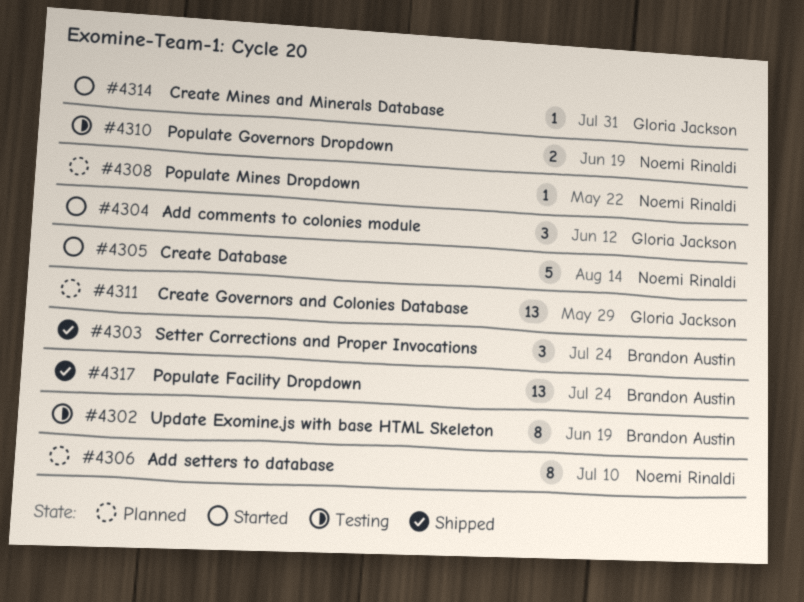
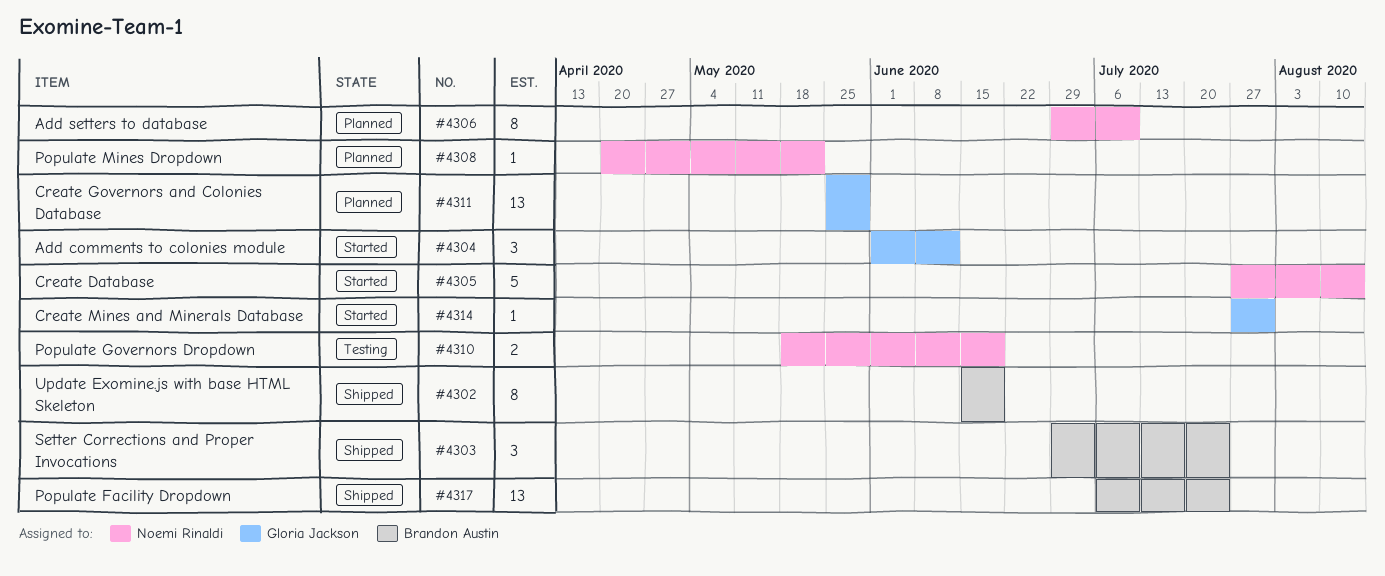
#4302, status: Testing -> Shipped

